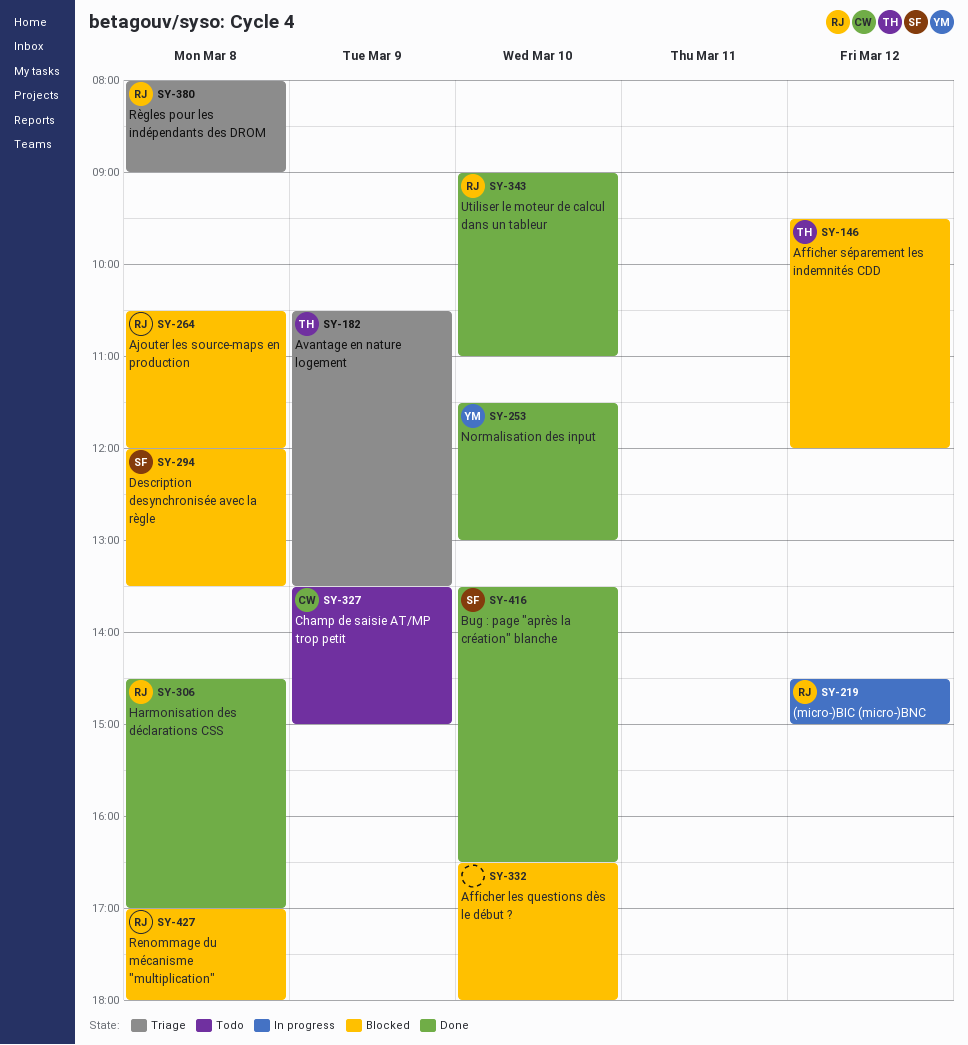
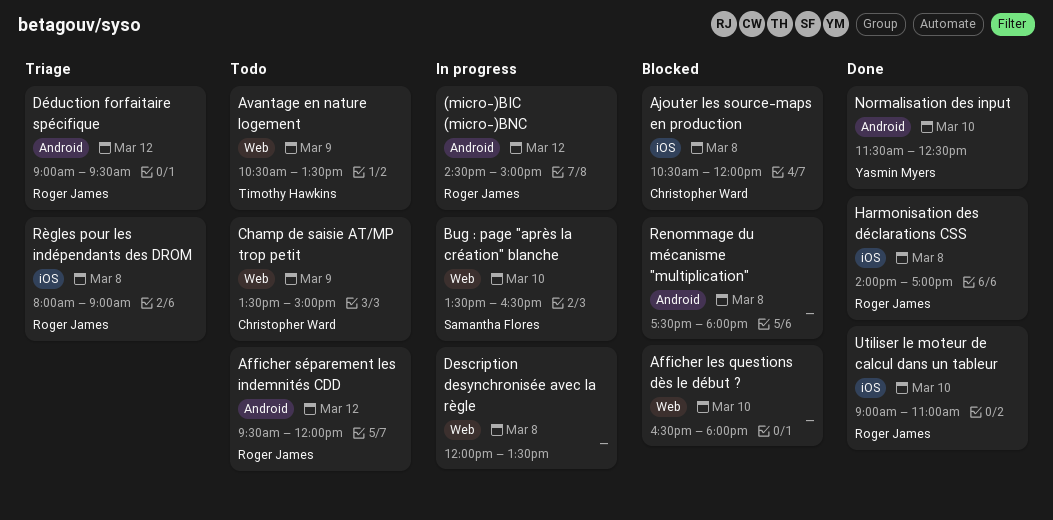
Afficher séparement les indemnités CDD, status: Blocked -> Todo
Afficher séparement les indemnités CDD, owner: Timothy Hawkins -> Roger James
Ajouter les source-maps en production, owner: Roger James -> Christopher Ward
Avantage en nature logement, status: Triage -> Todo
Bug : page "après la création" blanche, status: Done -> In progress
Description desynchronisée avec la règle, status: Blocked -> In progress
Description desynchronisée avec la règle, owner: Samantha Flores -> none
Déduction forfaitaire spécifique: none -> present
Harmonisation des déclarations CSS, begins: 14:30 -> 14:00
Normalisation des input, ends: 13:00 -> 12:30
Renommage du mécanisme "multiplication", owner: Roger James -> none
Renommage du mécanisme "multiplication", begins: 17:00 -> 17:30

